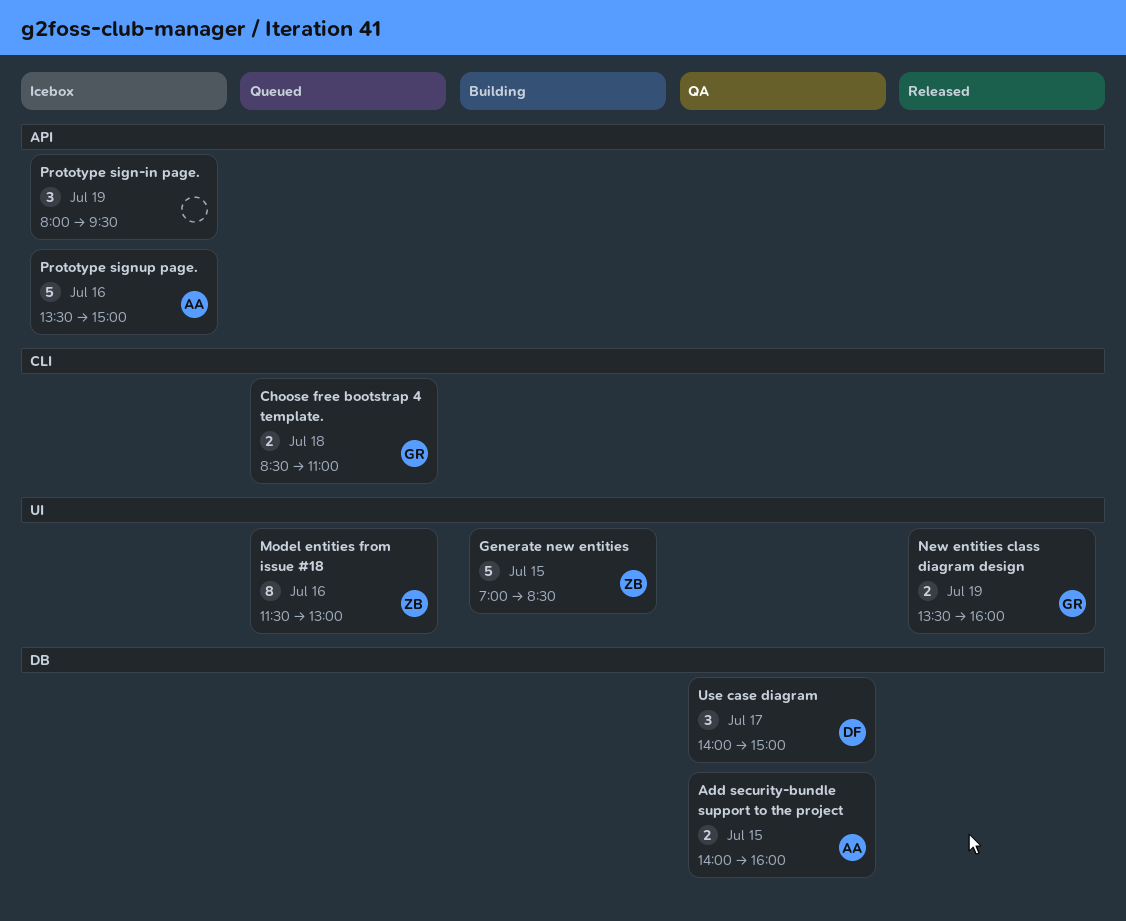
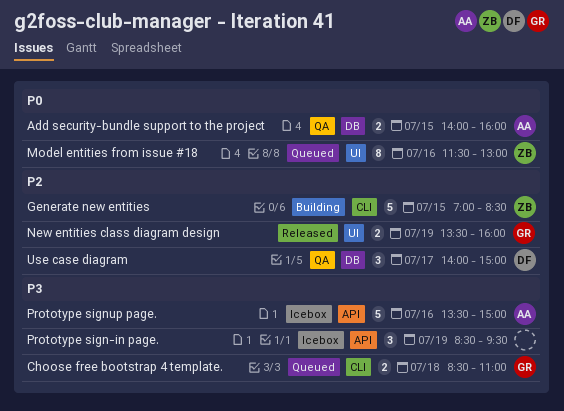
Generate new entities, label: UI -> CLI
Prototype sign-in page., begins: 08:00 -> 08:30

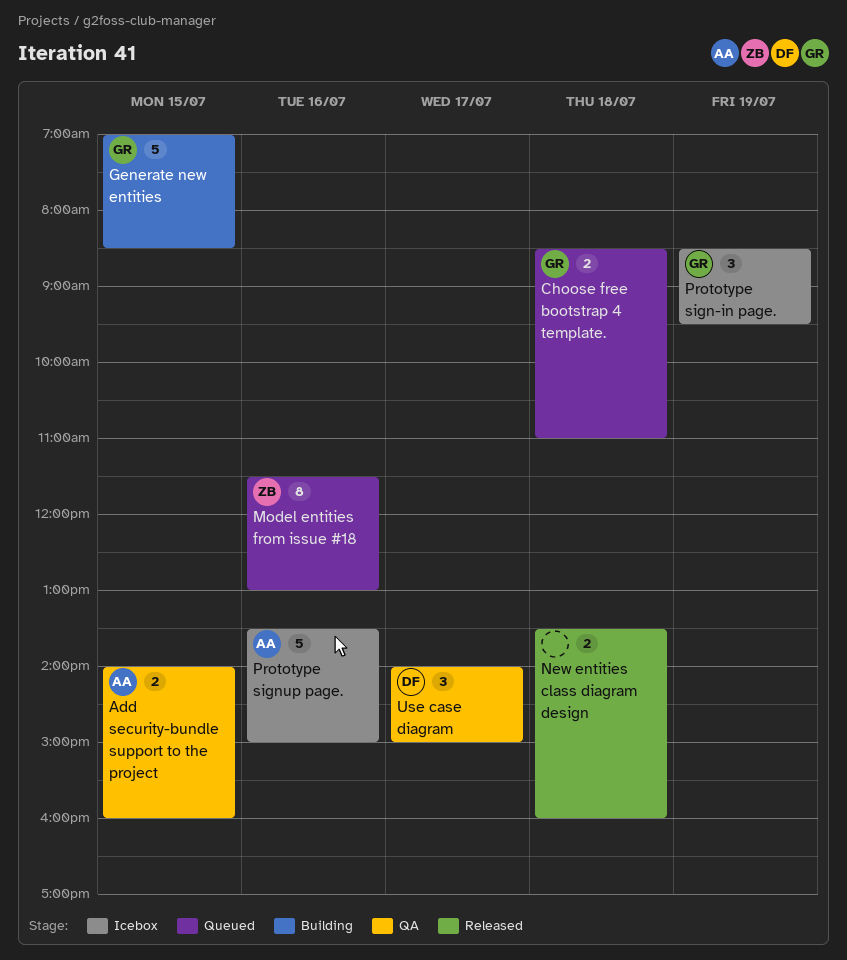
Generate new entities, owner: ZB -> GR
New entities class diagram design, owner: GR -> none
New entities class diagram design, day: Jul 19 -> Jul 18
Prototype sign-in page., owner: none -> GR

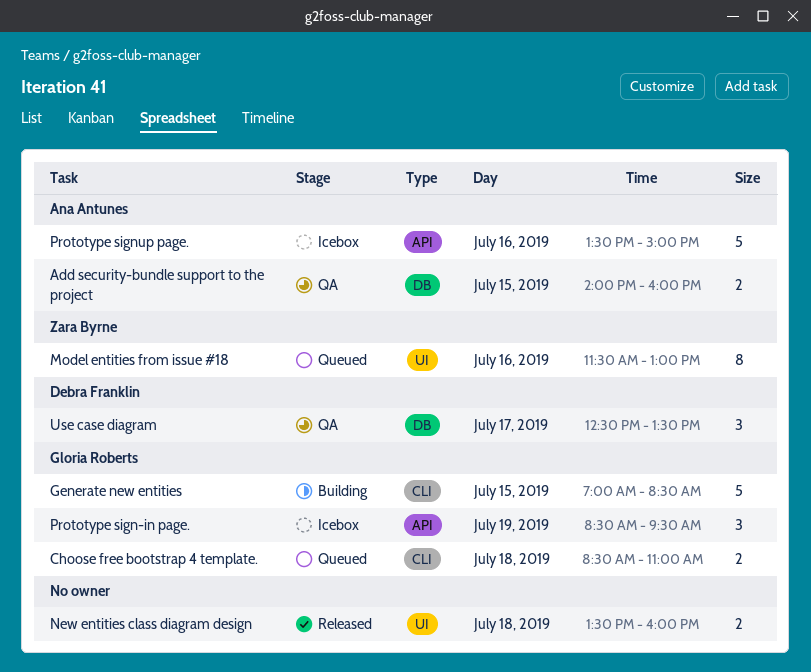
Use case diagram, begins: 14:00 -> 12:30
Use case diagram, ends: 15:00 -> 13:30

